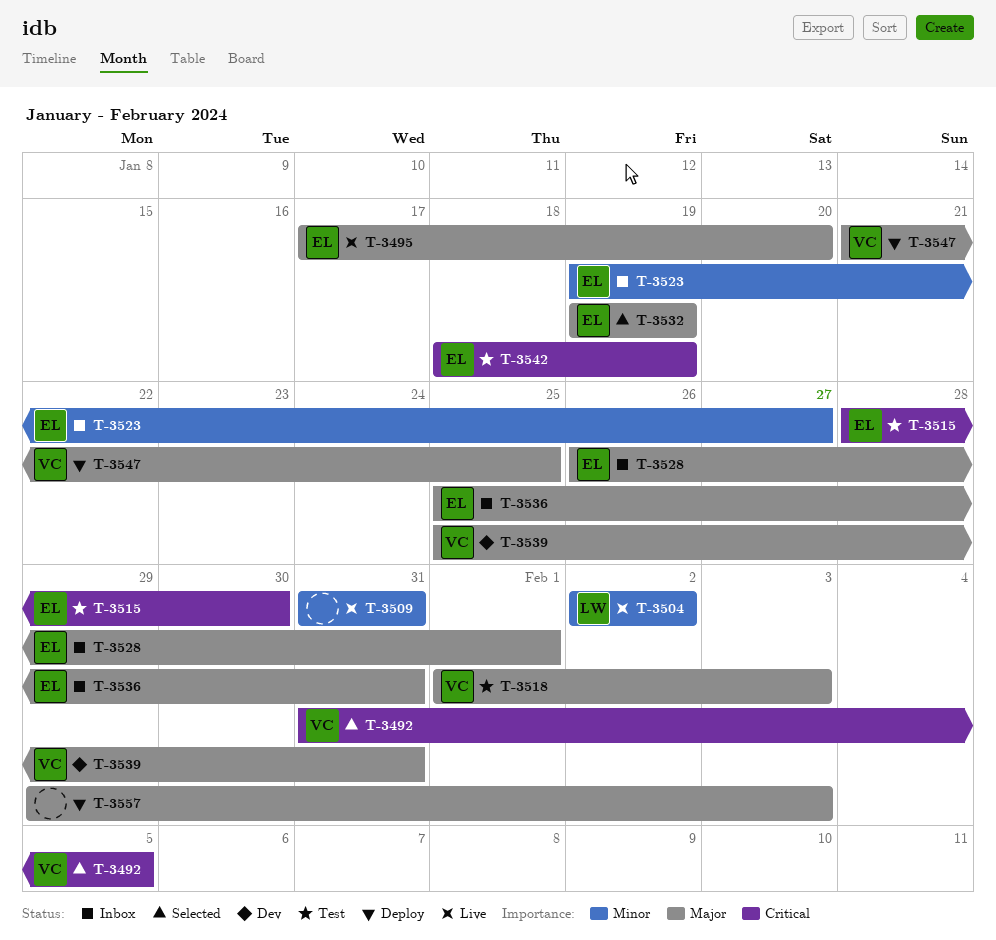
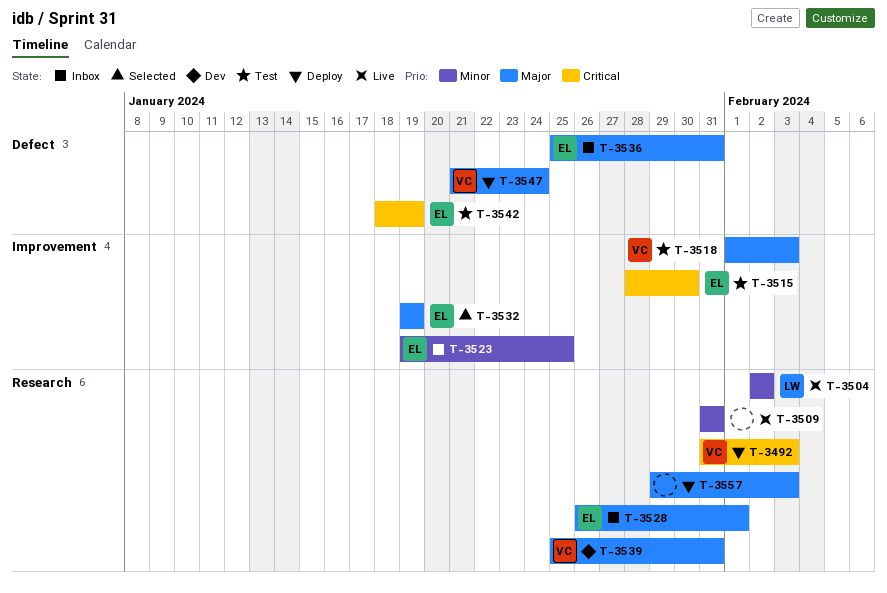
T-3492, status: Selected -> Deploy
T-3492, due: Feb 5 -> Feb 3
T-3495: present -> none
T-3523, due: Jan 27 -> Jan 25
T-3547, due: Jan 25 -> Jan 24

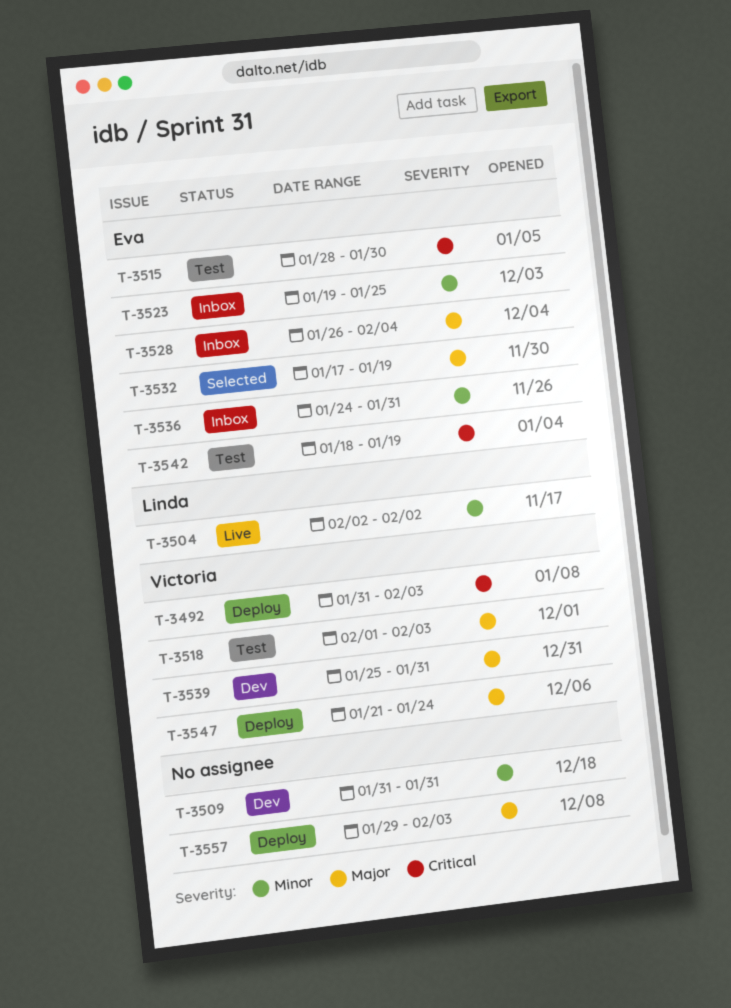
T-3509, status: Live -> Dev
T-3528, due: Feb 1 -> Feb 4
T-3532, start: Jan 19 -> Jan 17
T-3536, priority: Major -> Minor
T-3536, start: Jan 25 -> Jan 24

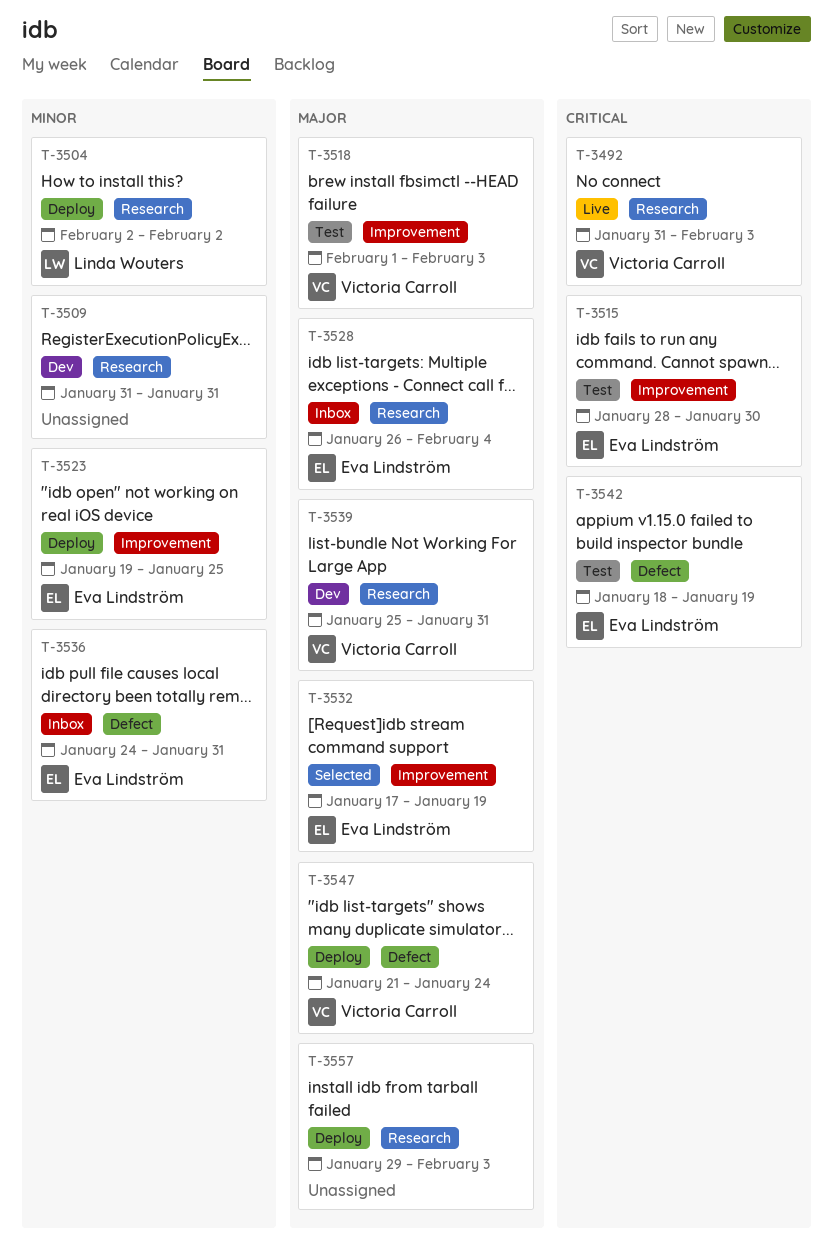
T-3492, status: Deploy -> Live
T-3504, status: Live -> Deploy
T-3523, status: Inbox -> Deploy

